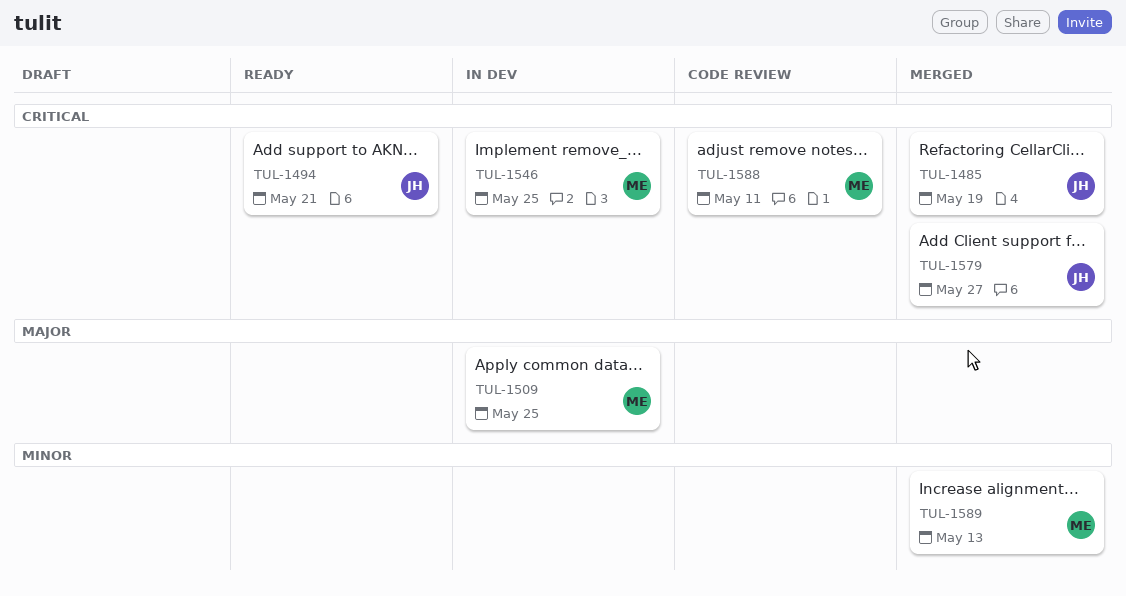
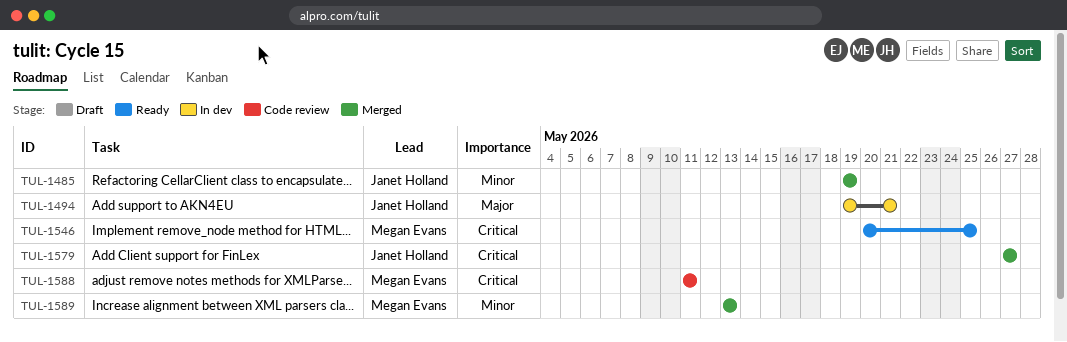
TUL-1485, priority: Critical -> Minor
TUL-1494, status: Ready -> In dev
TUL-1494, priority: Critical -> Major
TUL-1509: present -> none
TUL-1546, status: In dev -> Ready

